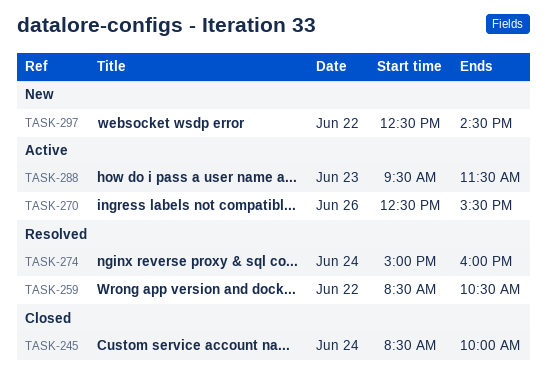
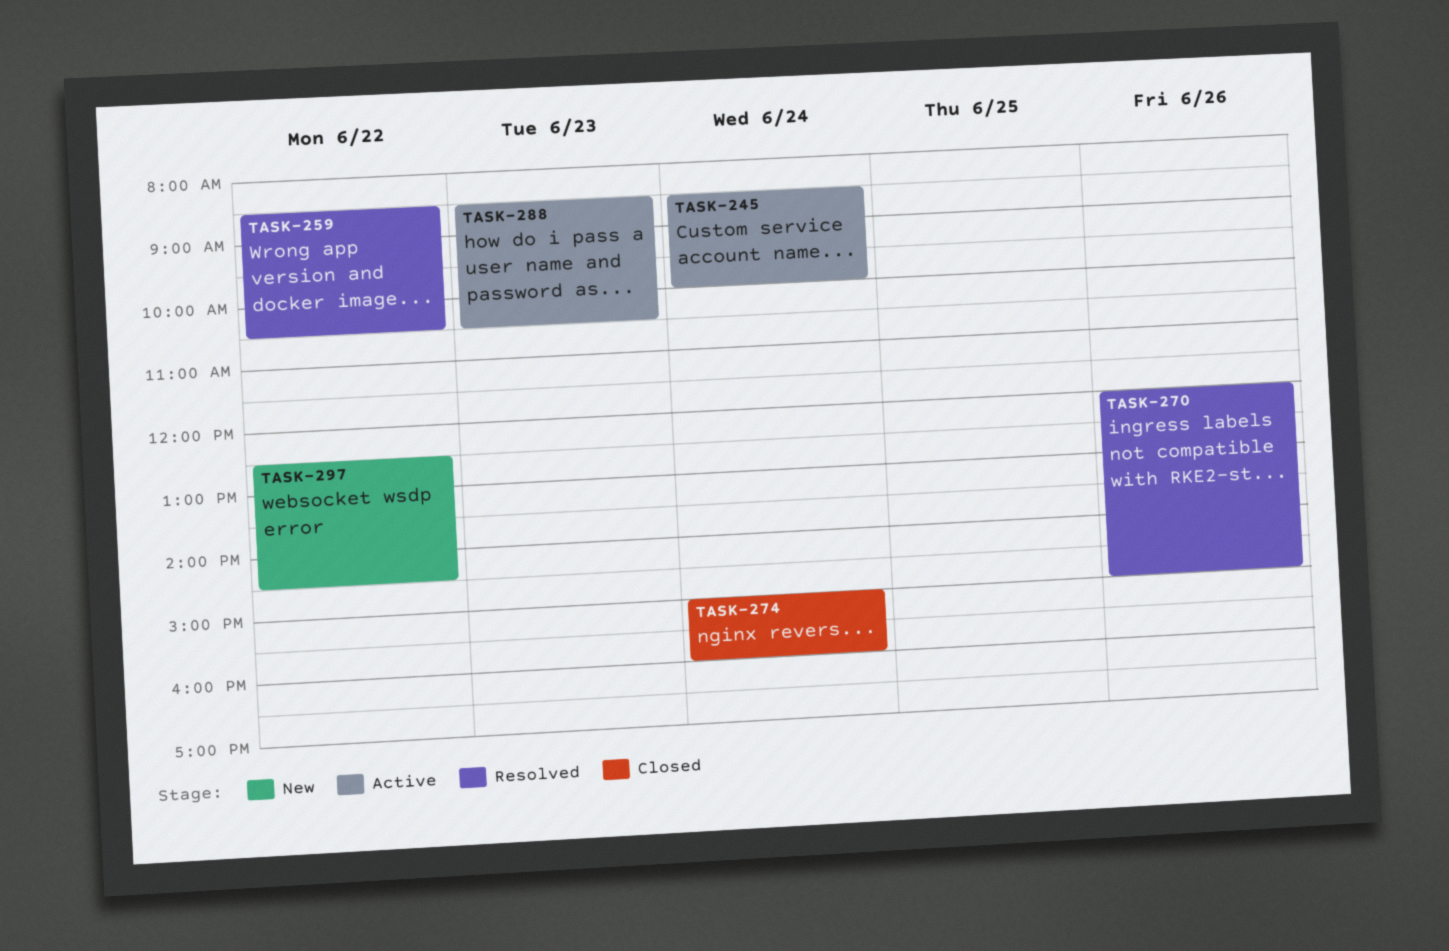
TASK-245, status: Closed -> Active
TASK-270, status: Active -> Resolved
TASK-270, begins: 12:30 -> 12:00
TASK-270, ends: 15:30 -> 15:00
TASK-274, status: Resolved -> Closed
TASK-288, begins: 09:30 -> 08:30
TASK-288, ends: 11:30 -> 10:30

